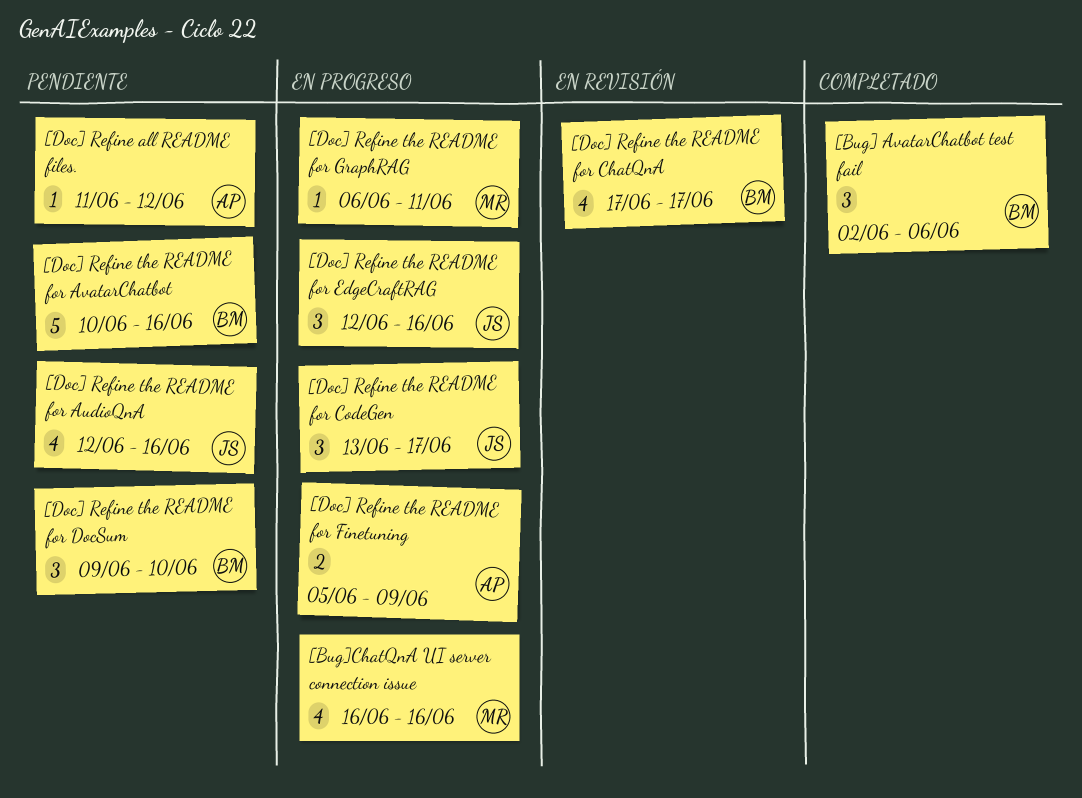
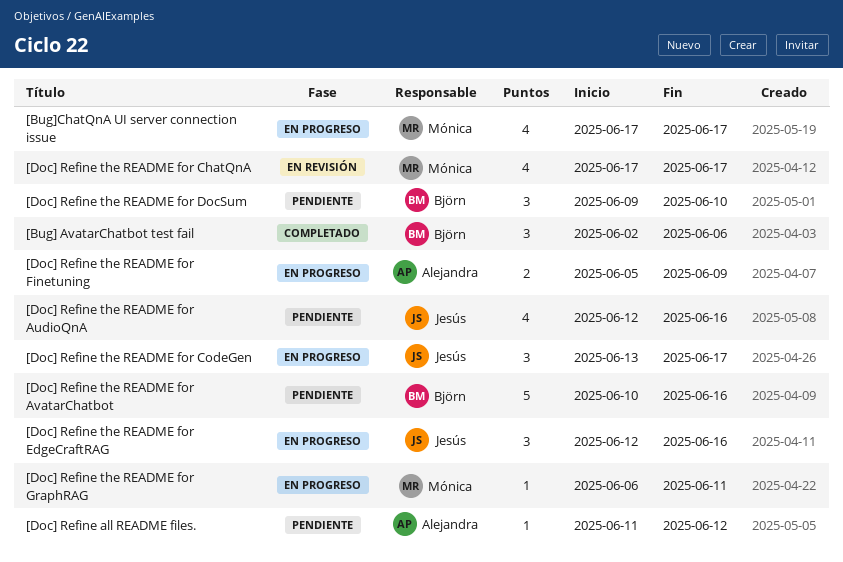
[Bug]ChatQnA UI server connection issue, start: Jun 16 -> Jun 17
[Bug]ChatQnA UI server connection issue, due: Jun 16 -> Jun 17
[Doc] Refine the README for ChatQnA, owner: Björn -> Mónica

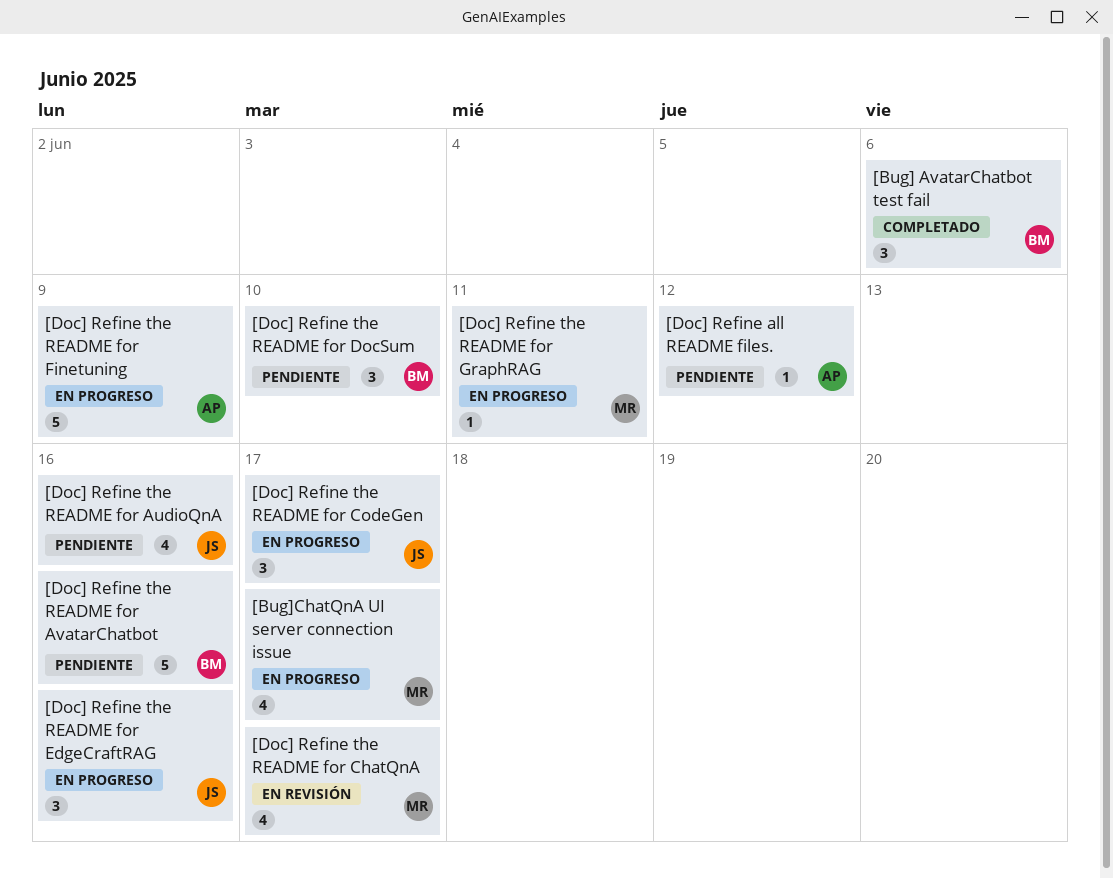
[Doc] Refine the README for Finetuning, estimate: 2 -> 5

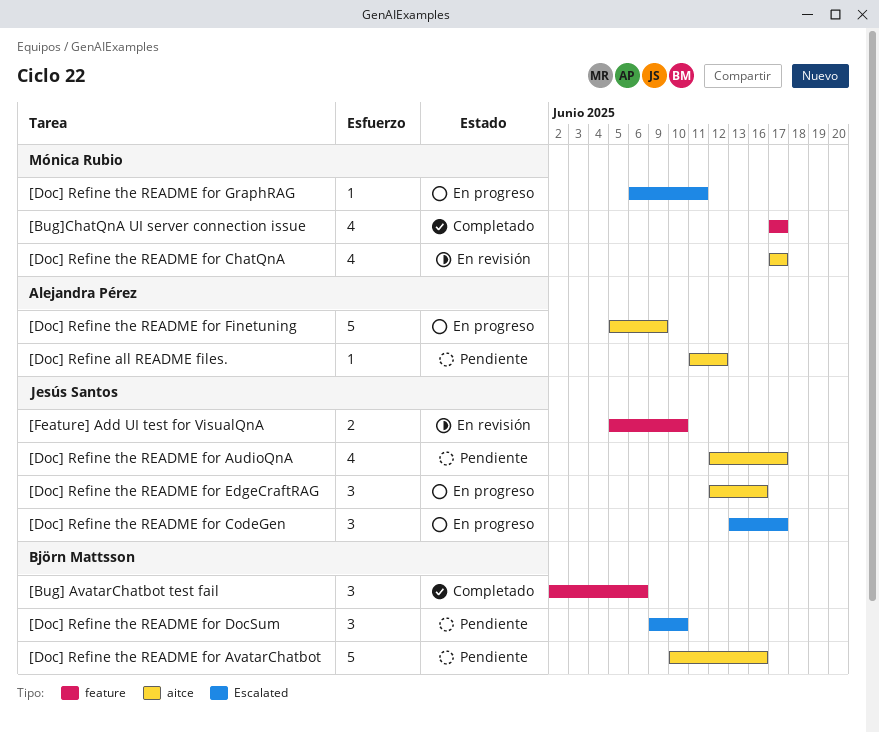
[Bug]ChatQnA UI server connection issue, status: En progreso -> Completado
[Doc] Refine the README for AudioQnA, due: Jun 16 -> Jun 17
[Feature] Add UI test for VisualQnA: none -> present

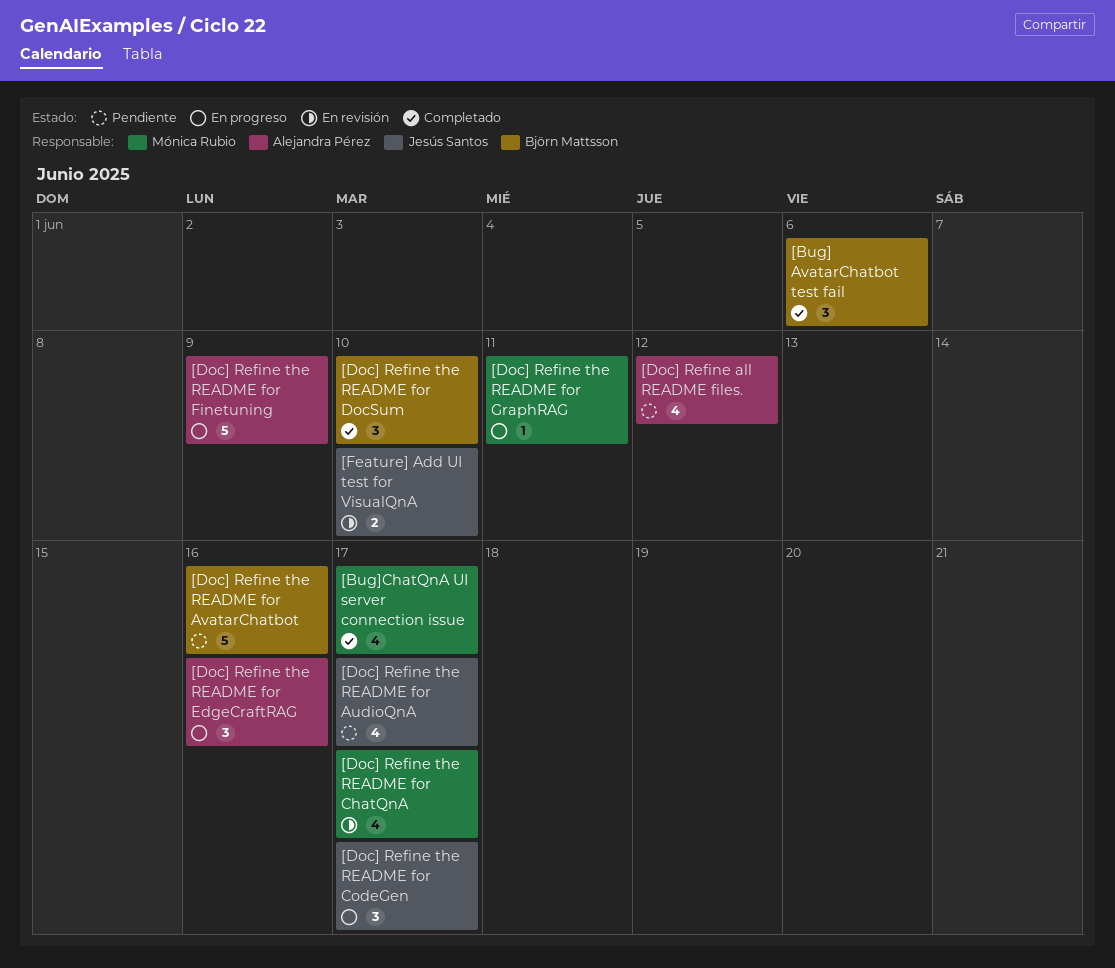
[Doc] Refine all README files., estimate: 1 -> 4
[Doc] Refine the README for DocSum, status: Pendiente -> Completado
[Doc] Refine the README for EdgeCraftRAG, owner: Jesús Santos -> Alejandra Pérez

